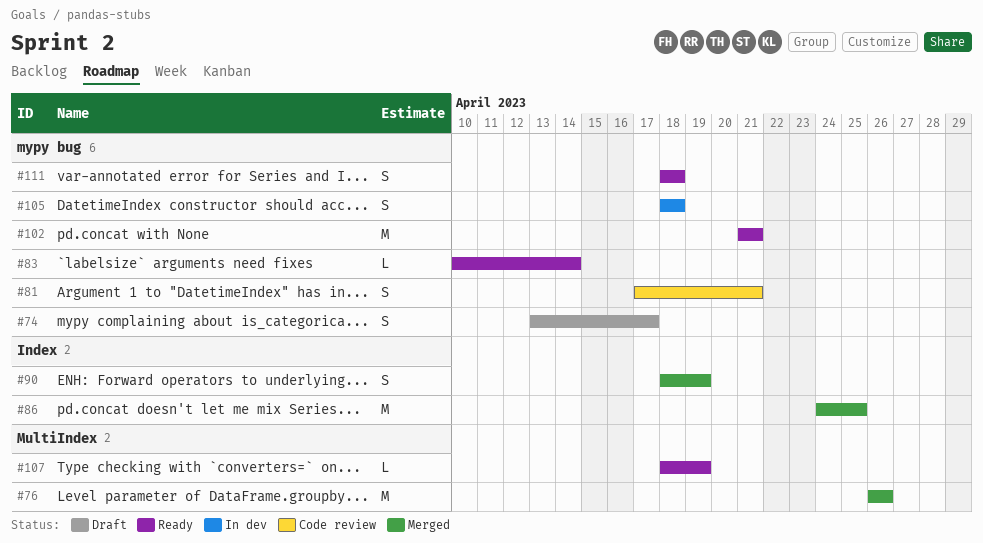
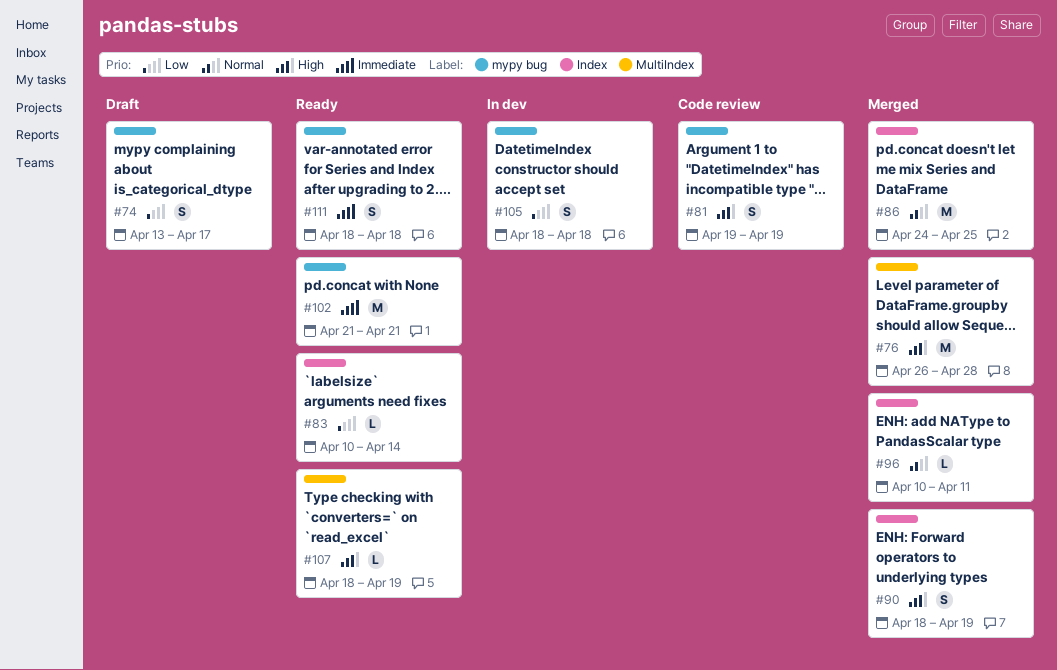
#76, due: Apr 26 -> Apr 28
#81, start: Apr 17 -> Apr 19
#81, due: Apr 21 -> Apr 19
#83, label: mypy bug -> Index
#96: none -> present

